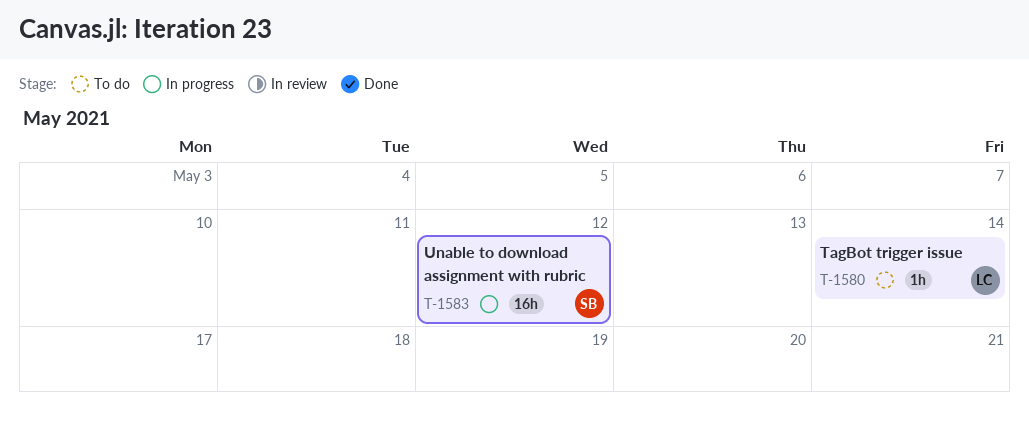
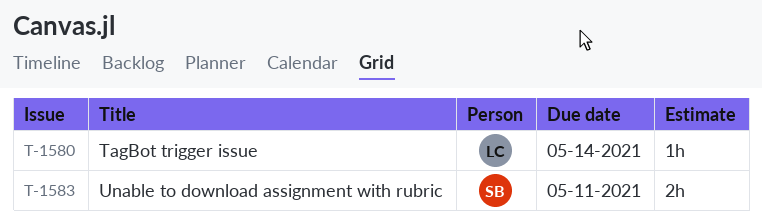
T-1583, estimate: 16h -> 2h
T-1583, due: May 12 -> May 11

